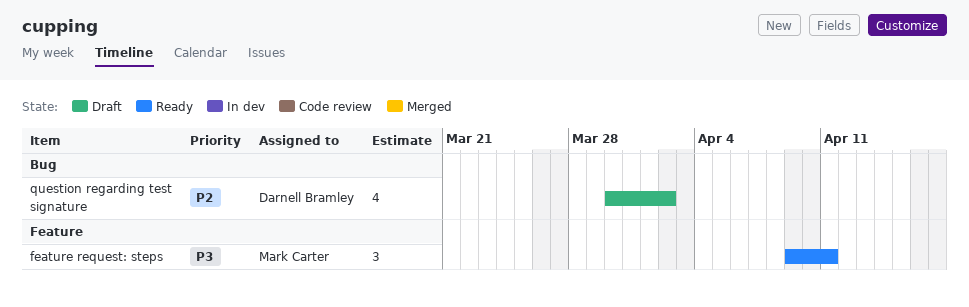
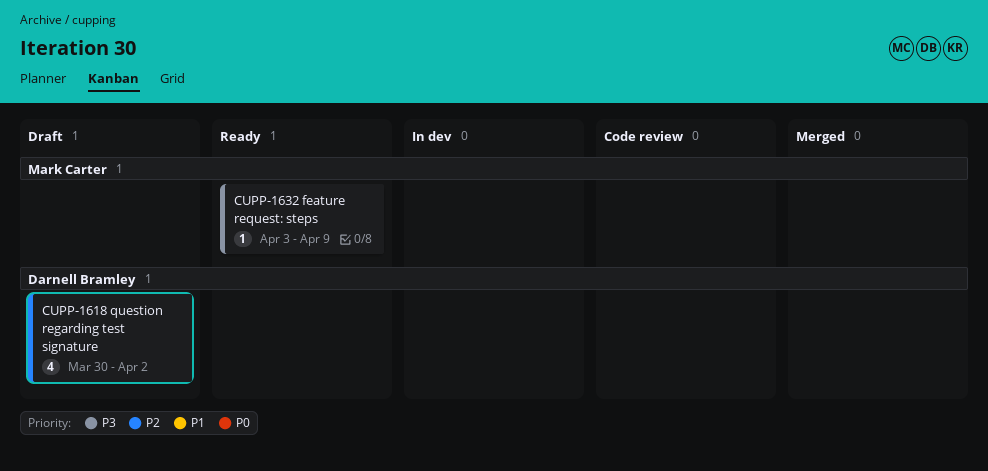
feature request: steps, estimate: 3 -> 1
feature request: steps, start: Apr 9 -> Apr 3
feature request: steps, due: Apr 11 -> Apr 9

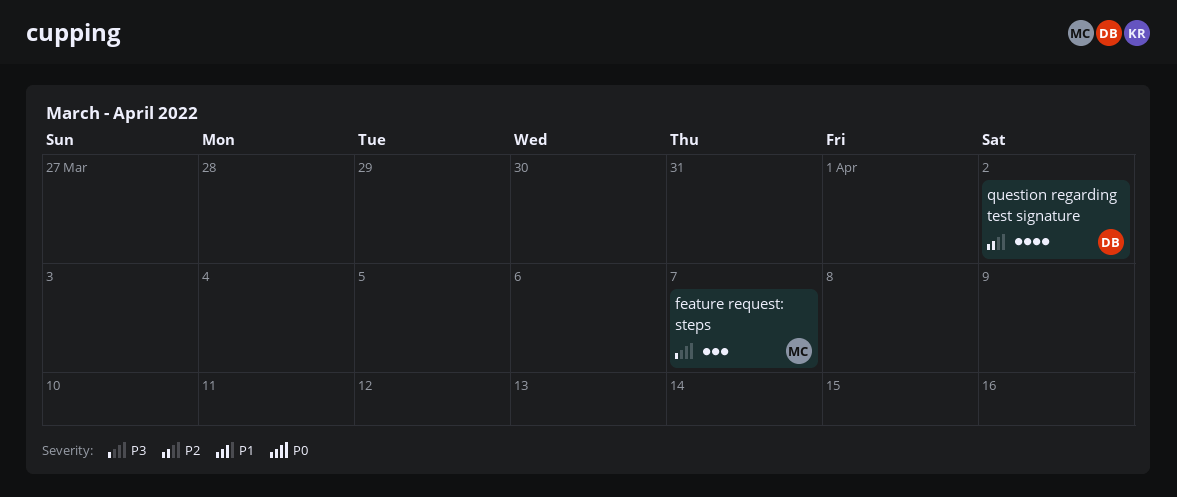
feature request: steps, estimate: 1 -> 3
feature request: steps, due: Apr 9 -> Apr 7

